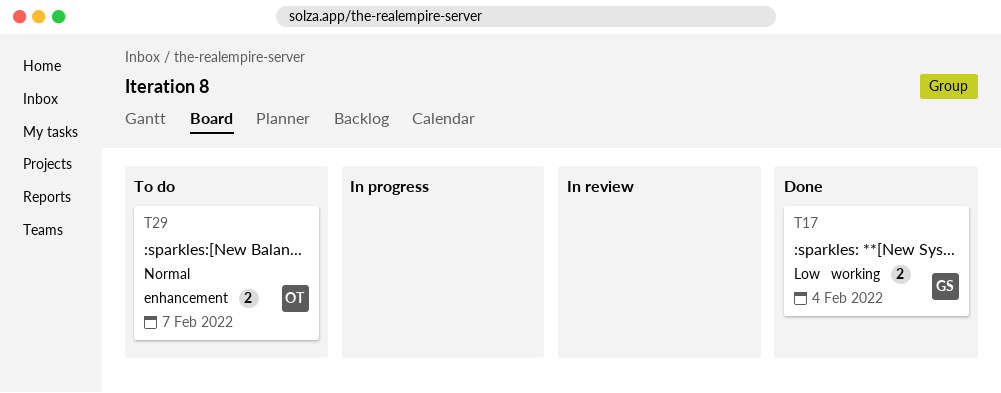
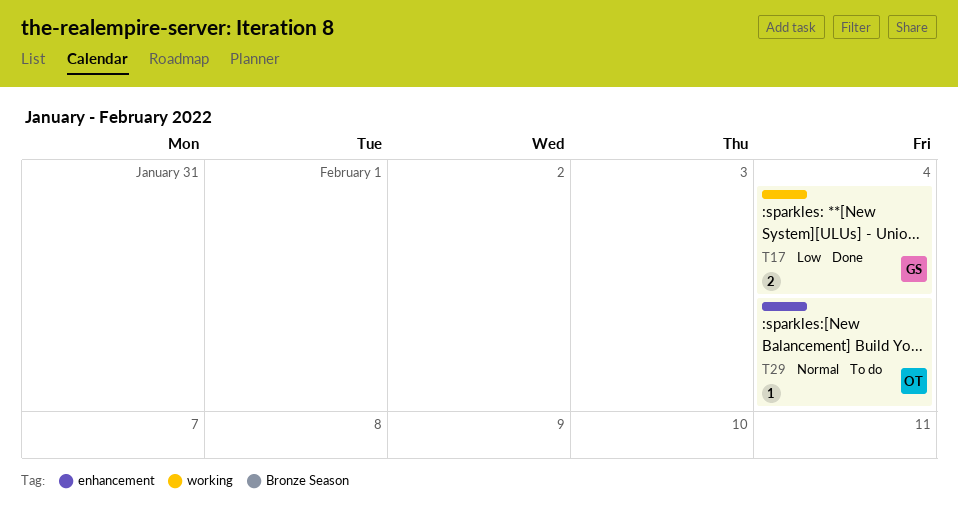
T29, estimate: 2 -> 1
T29, due: Feb 7 -> Feb 4

